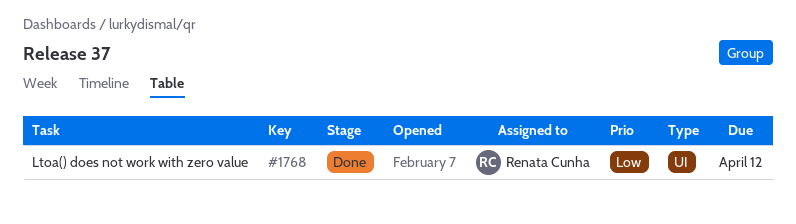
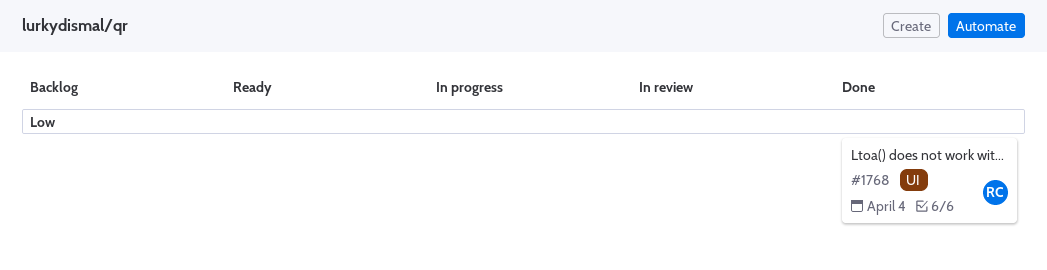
#1768, due: Apr 12 -> Apr 4

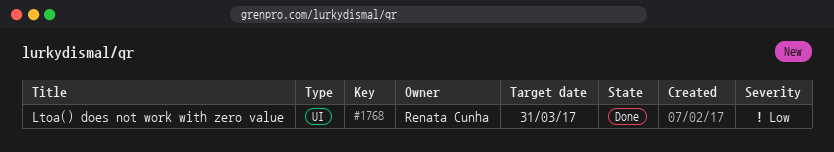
#1768, due: Apr 4 -> Mar 31

